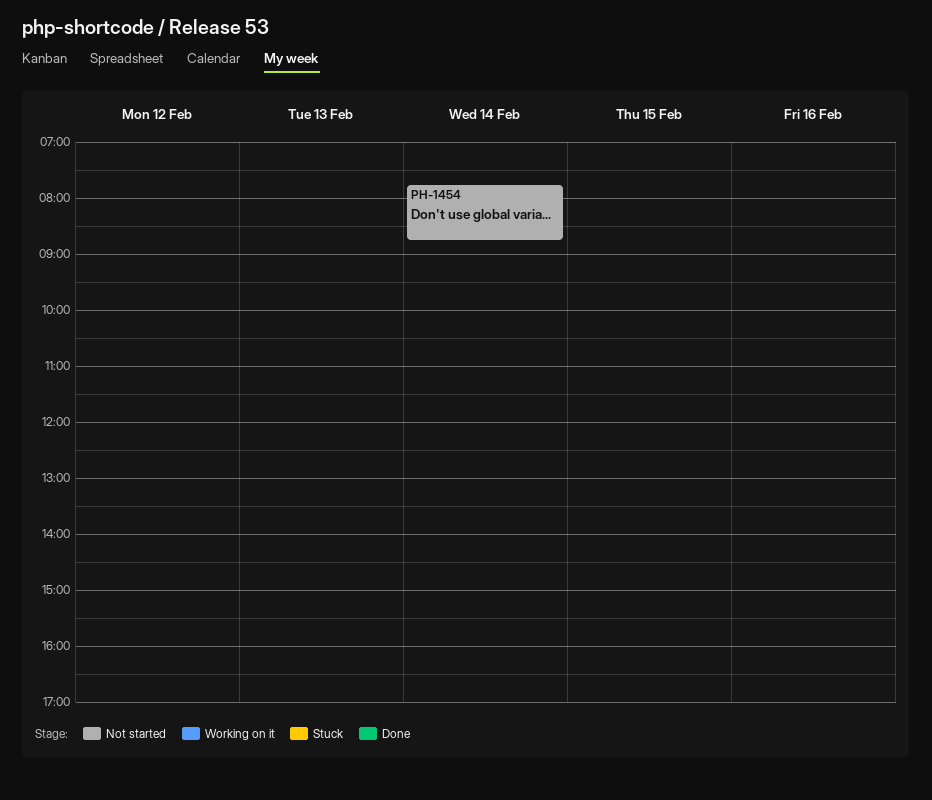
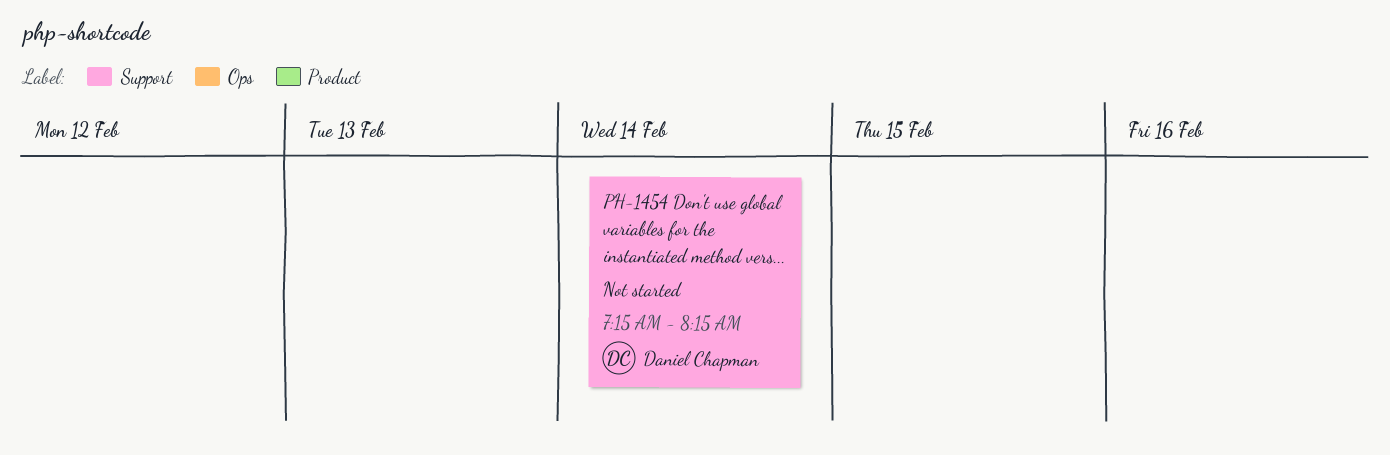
PH-1454, begins: 07:45 -> 07:15
PH-1454, ends: 08:45 -> 08:15

